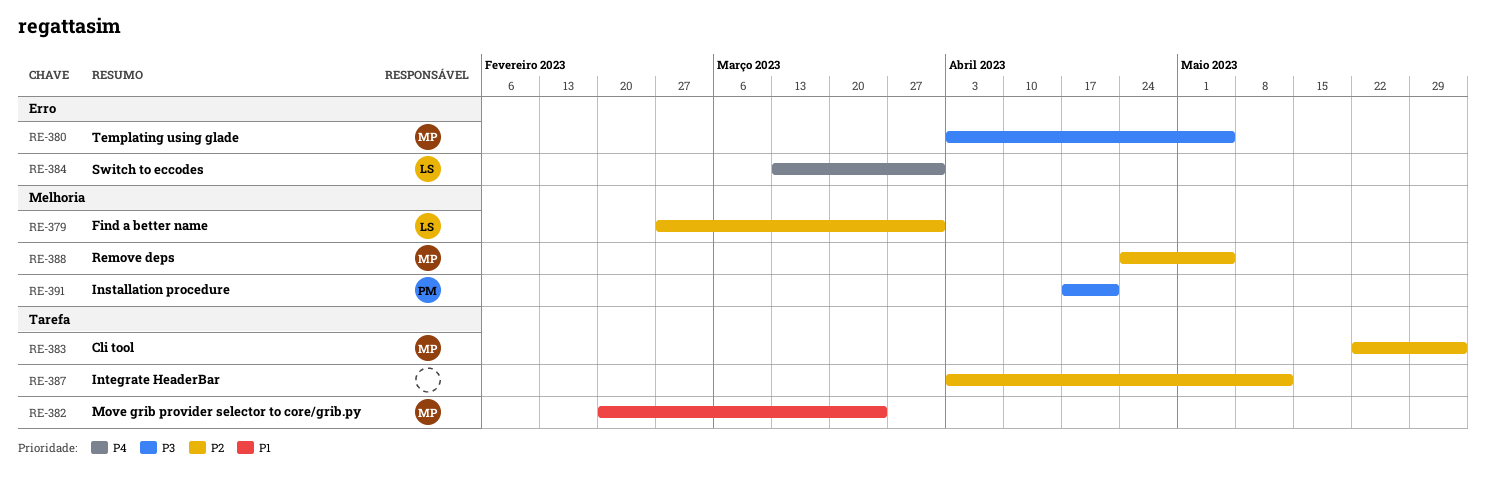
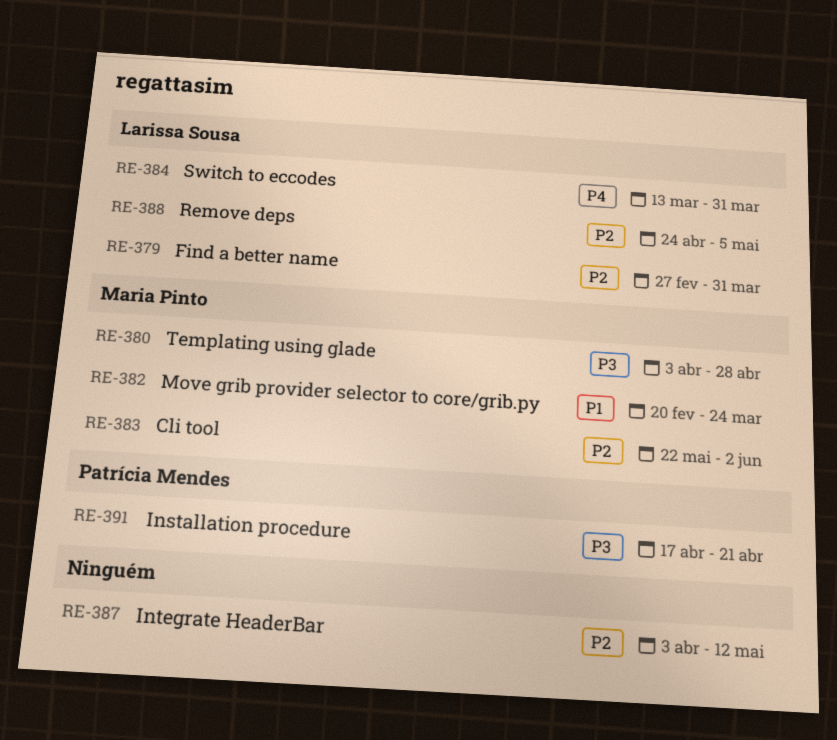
RE-380, due: May 5 -> Apr 28
RE-388, owner: Maria Pinto -> Larissa Sousa

